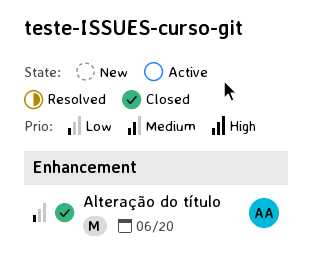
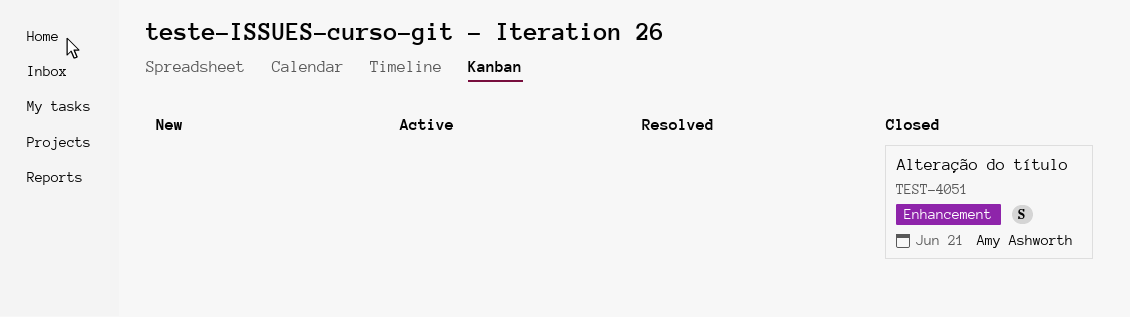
Alteração do título, estimate: M -> S
Alteração do título, due: Jun 20 -> Jun 21

